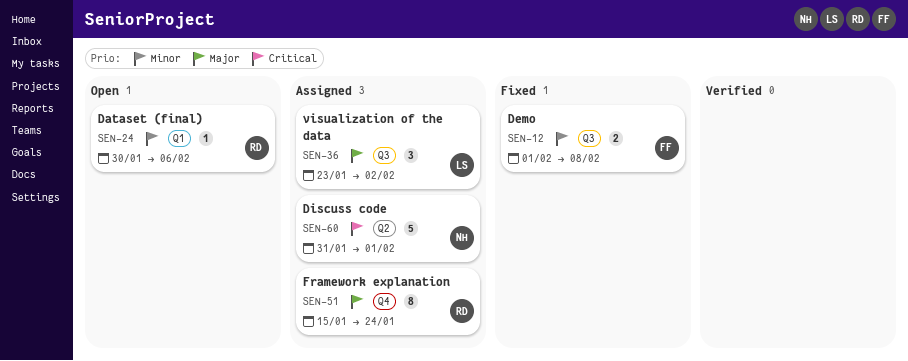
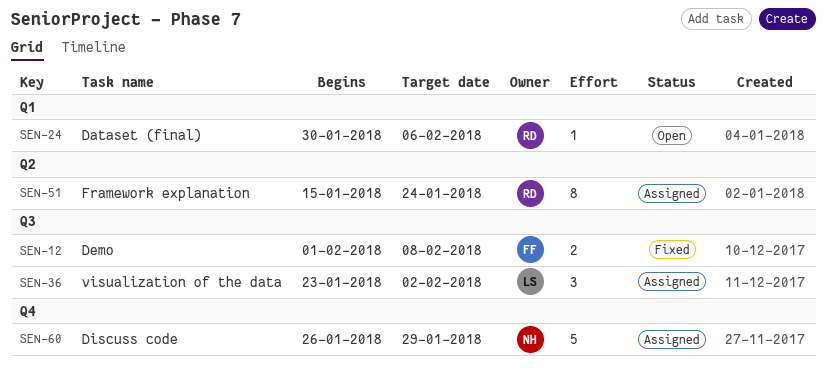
SEN-51, label: Q4 -> Q2
SEN-60, label: Q2 -> Q4
SEN-60, start: Jan 31 -> Jan 26
SEN-60, due: Feb 1 -> Jan 29

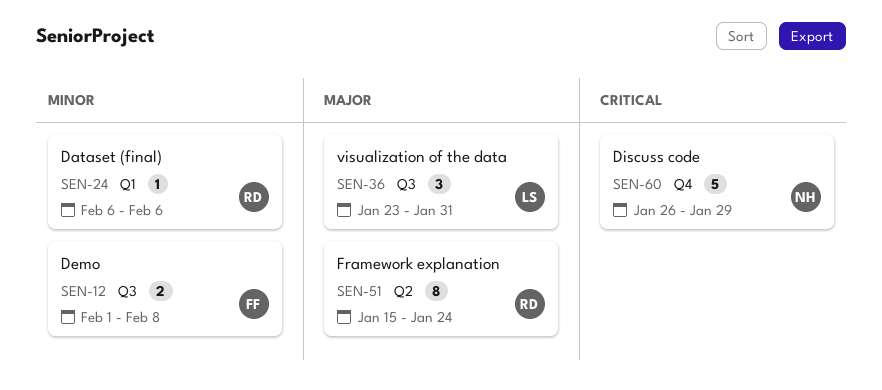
SEN-24, start: Jan 30 -> Feb 6
SEN-36, due: Feb 2 -> Jan 31

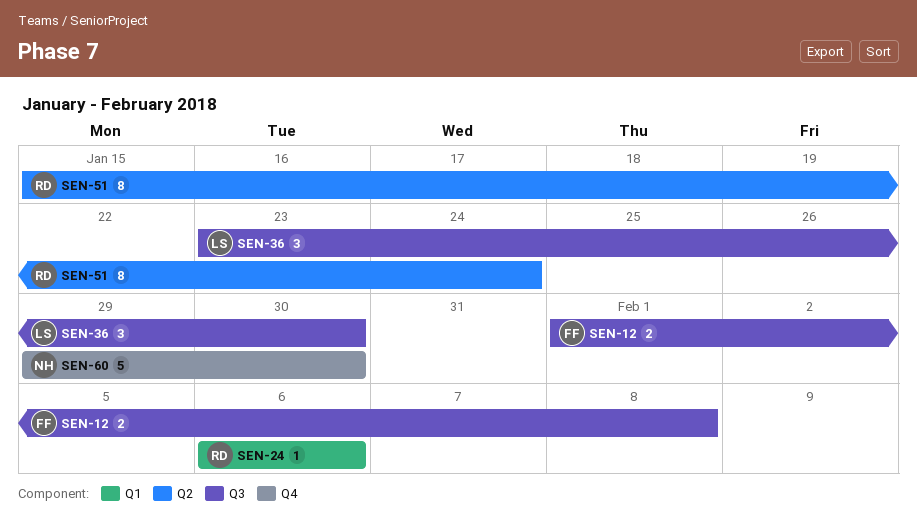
SEN-36, due: Jan 31 -> Jan 30
SEN-60, start: Jan 26 -> Jan 29
SEN-60, due: Jan 29 -> Jan 30

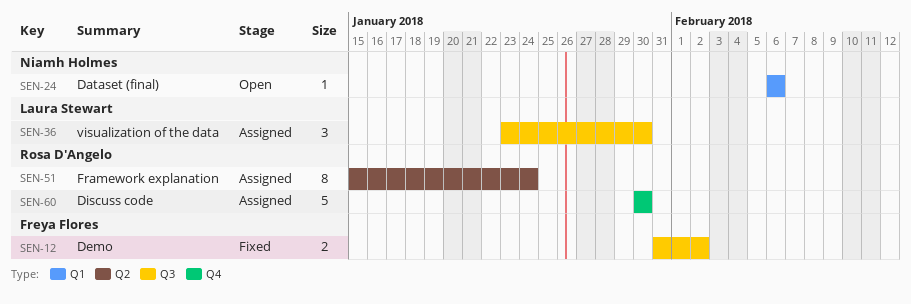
SEN-12, start: Feb 1 -> Jan 31
SEN-12, due: Feb 8 -> Feb 2
SEN-24, owner: Rosa D'Angelo -> Niamh Holmes
SEN-60, owner: Niamh Holmes -> Rosa D'Angelo
SEN-60, start: Jan 29 -> Jan 30

